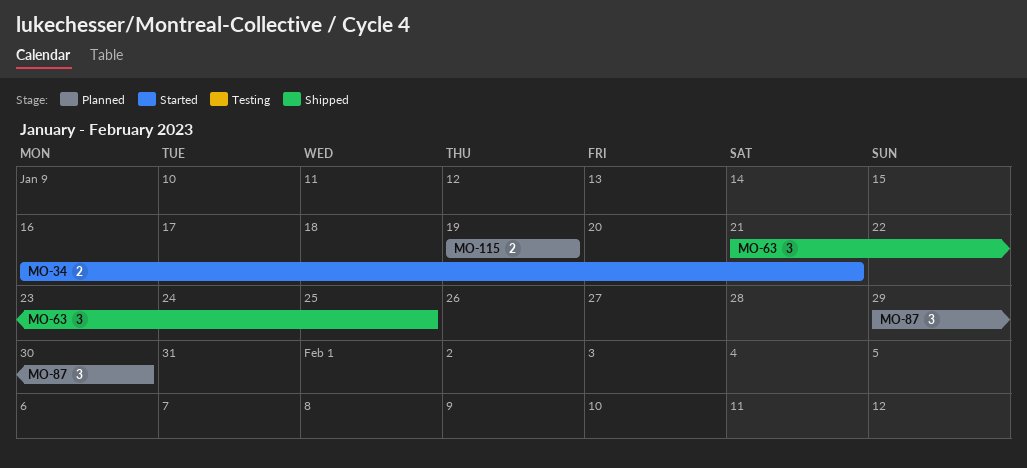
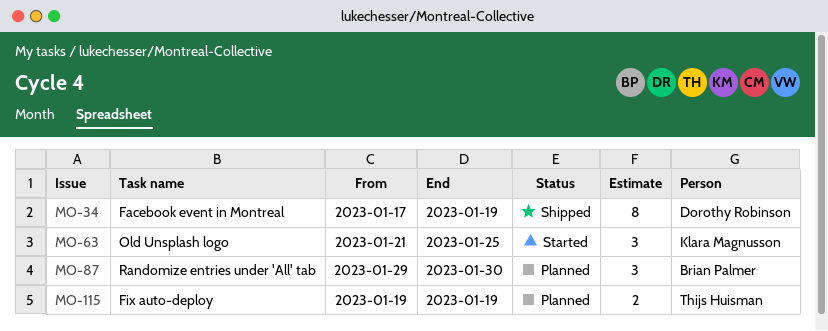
MO-34, status: Started -> Shipped
MO-34, estimate: 2 -> 8
MO-34, start: Jan 16 -> Jan 17
MO-34, due: Jan 21 -> Jan 19
MO-63, status: Shipped -> Started

